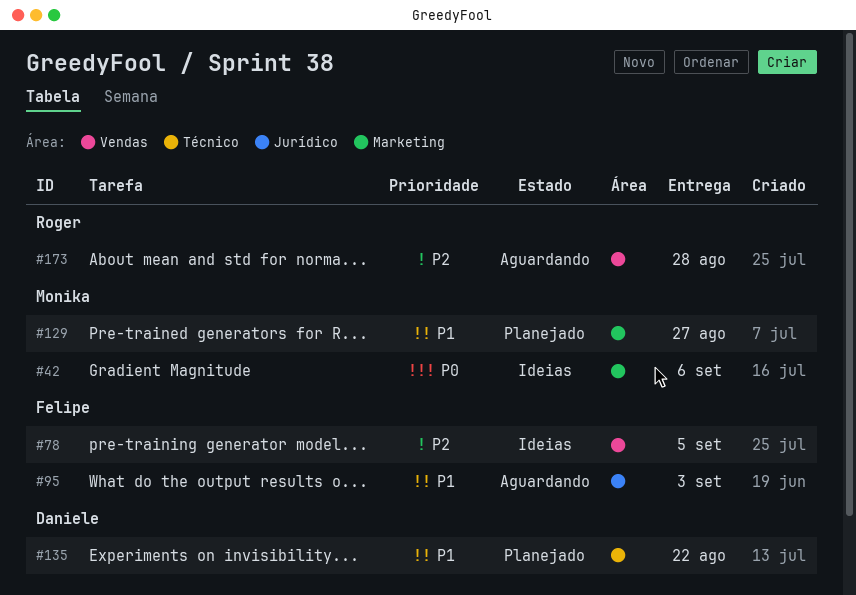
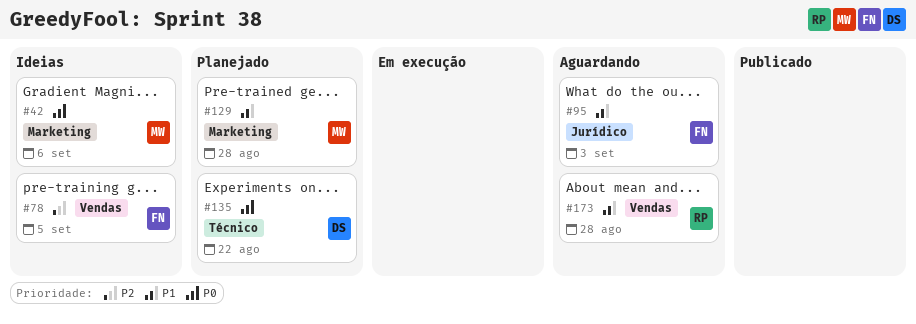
#129, due: Aug 27 -> Aug 28
#135, priority: P1 -> P0
#173, priority: P2 -> P1

